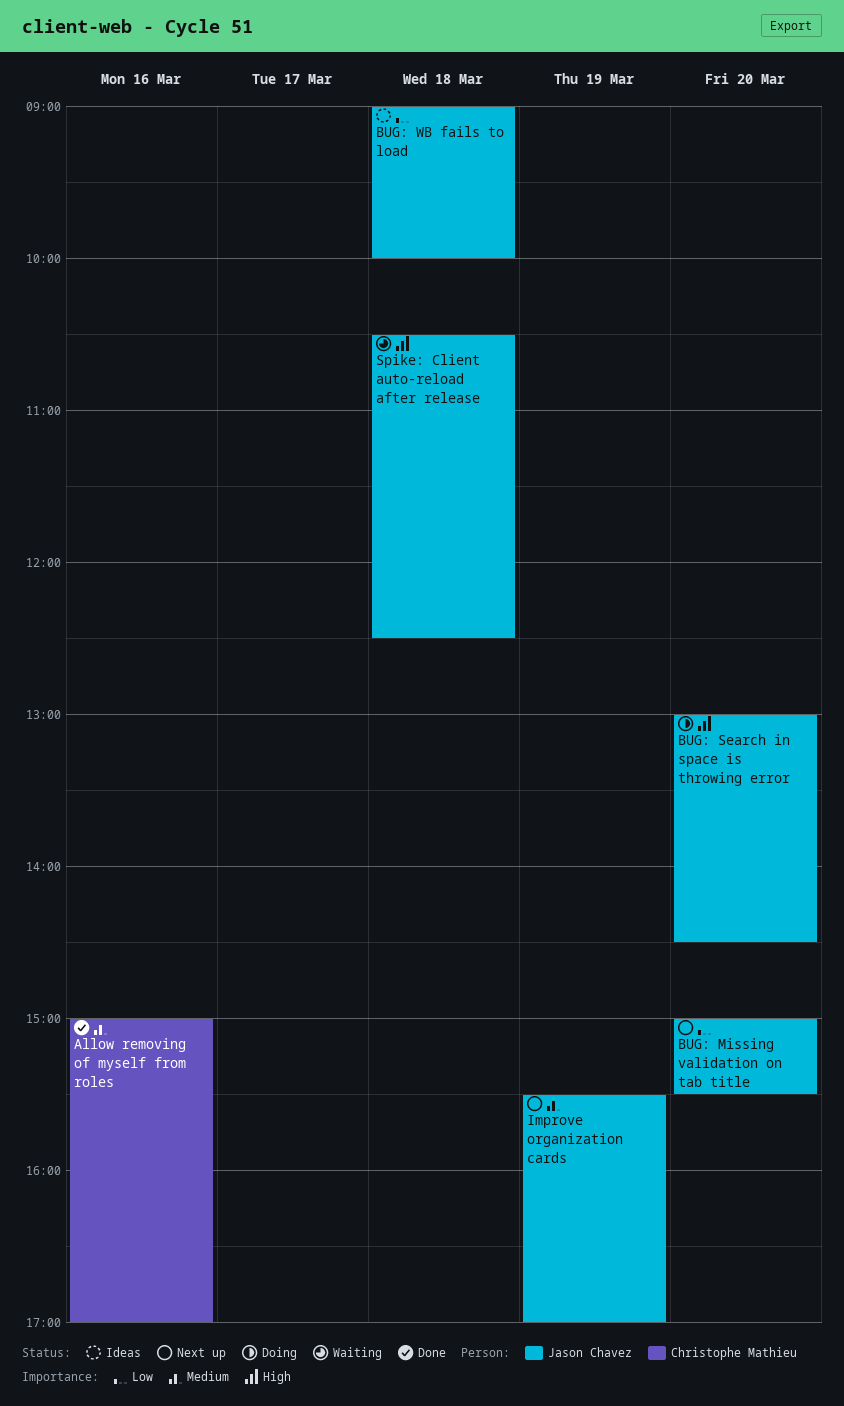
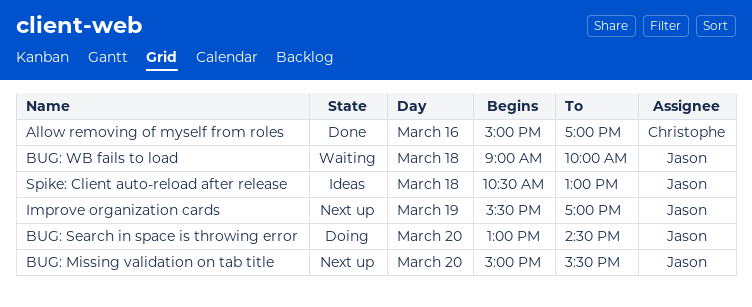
BUG: WB fails to load, status: Ideas -> Waiting
Spike: Client auto-reload after release, status: Waiting -> Ideas
Spike: Client auto-reload after release, ends: 12:30 -> 13:00

